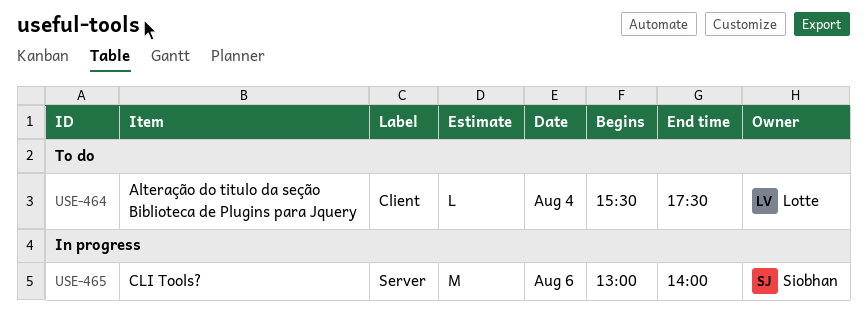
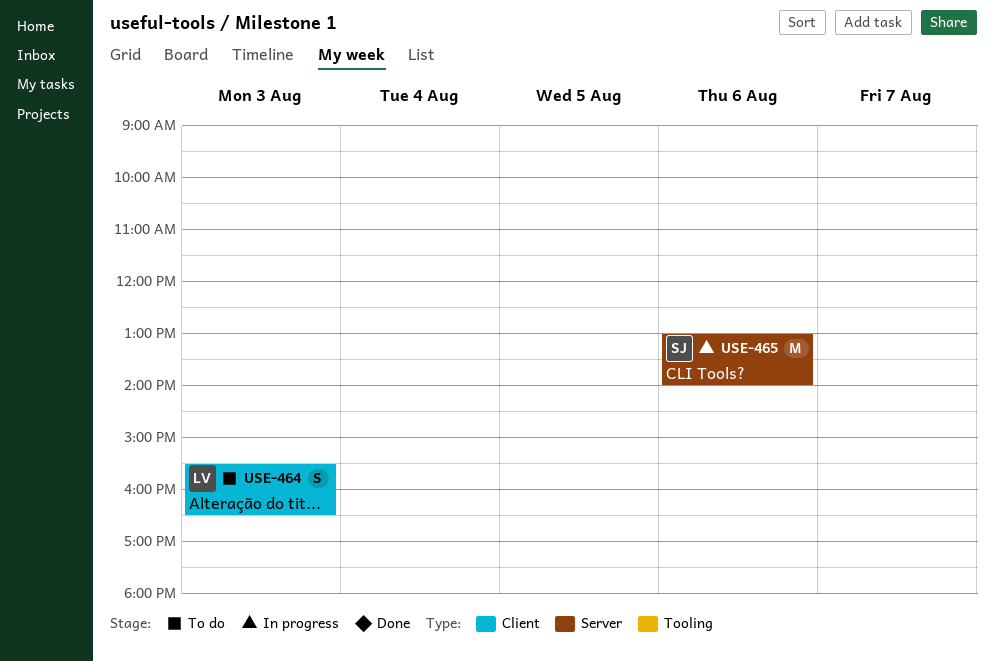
USE-464, estimate: L -> S
USE-464, day: Aug 4 -> Aug 3
USE-464, ends: 17:30 -> 16:30

